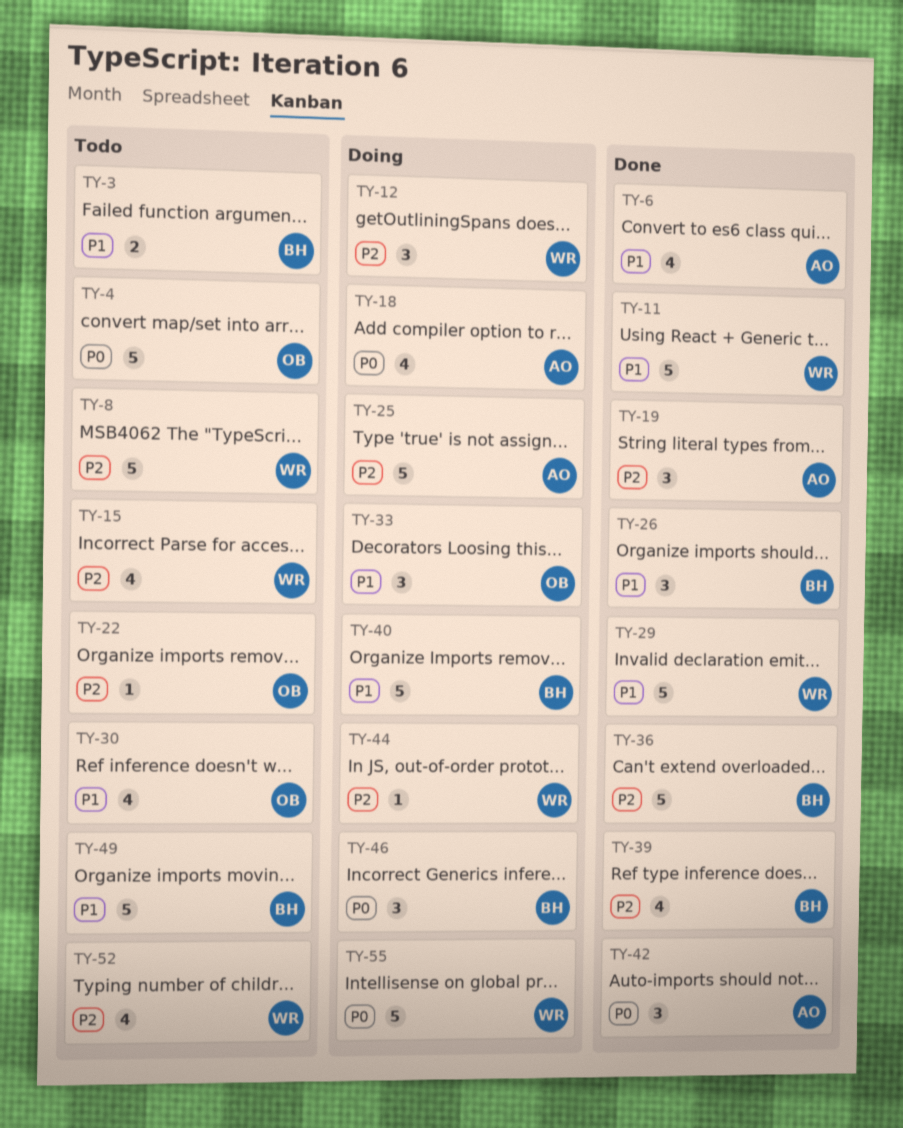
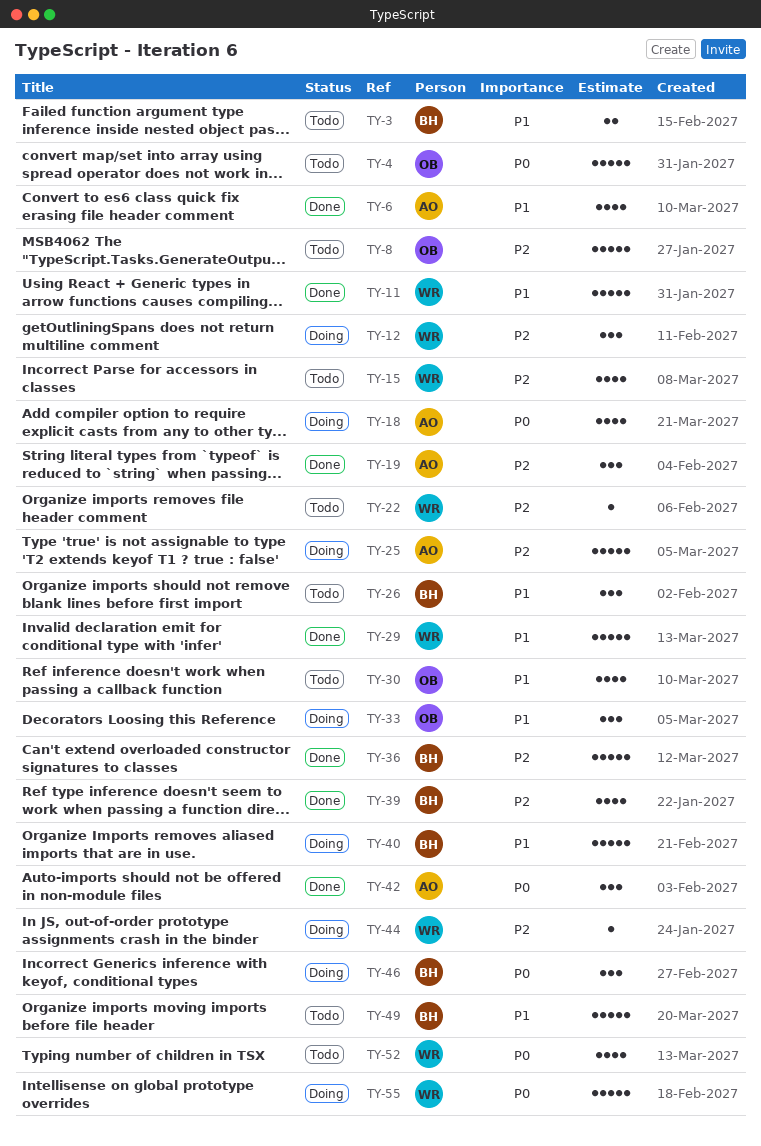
TY-8, owner: WR -> OB
TY-22, owner: OB -> WR
TY-26, status: Done -> Todo
TY-52, priority: P2 -> P0

